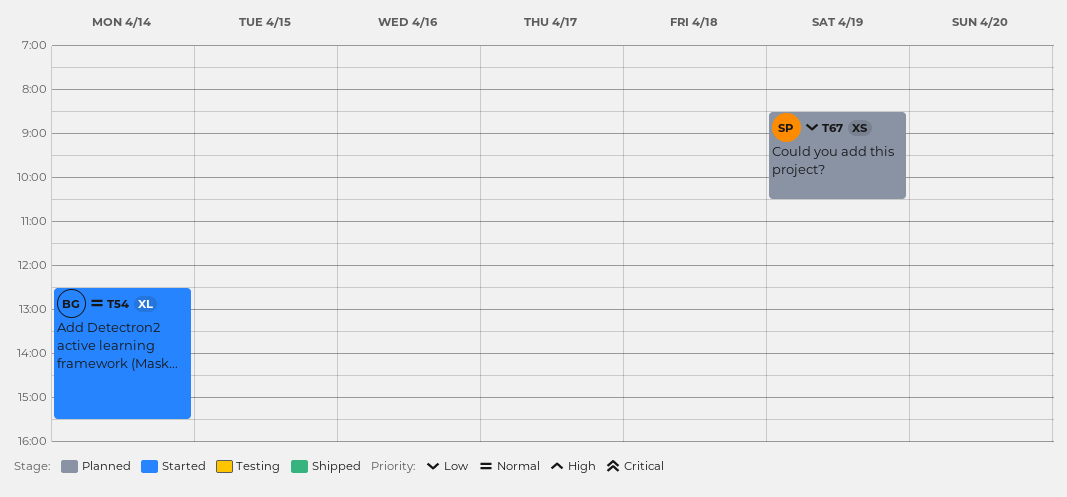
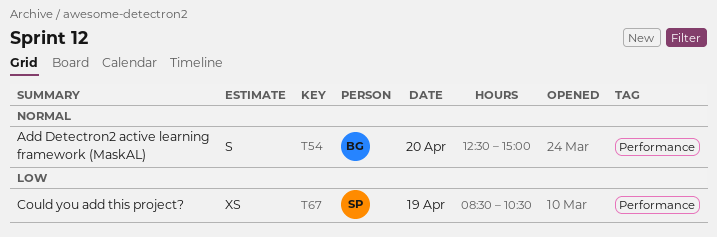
T54, estimate: XL -> S
T54, day: Apr 14 -> Apr 20
T54, ends: 15:30 -> 15:00

